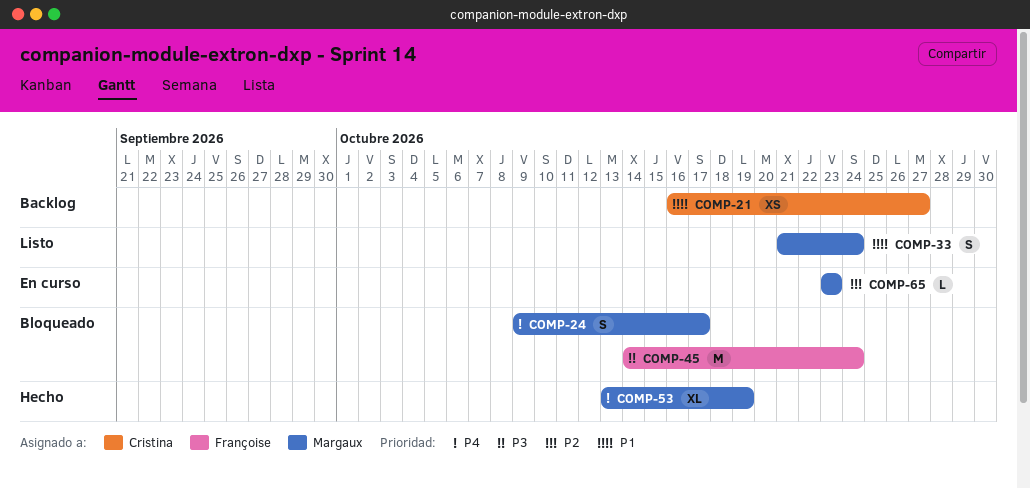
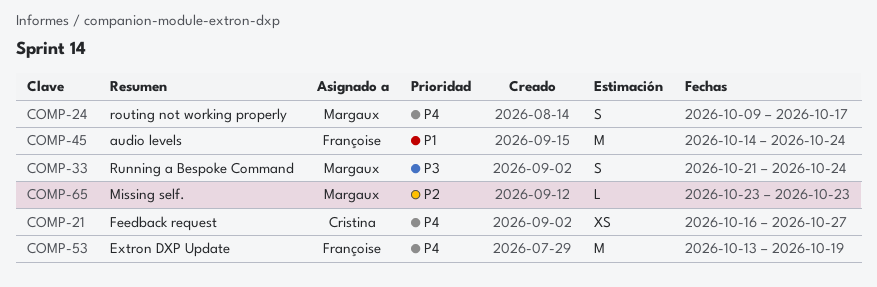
COMP-21, priority: P1 -> P4
COMP-33, priority: P1 -> P3
COMP-45, priority: P3 -> P1
COMP-53, owner: Margaux -> Françoise
COMP-53, estimate: XL -> M

